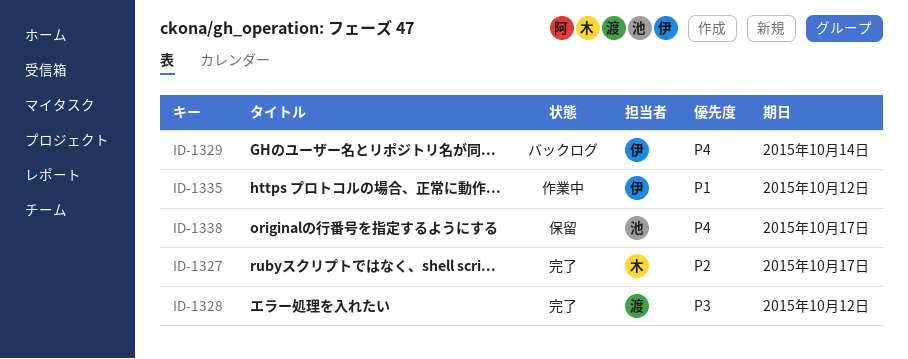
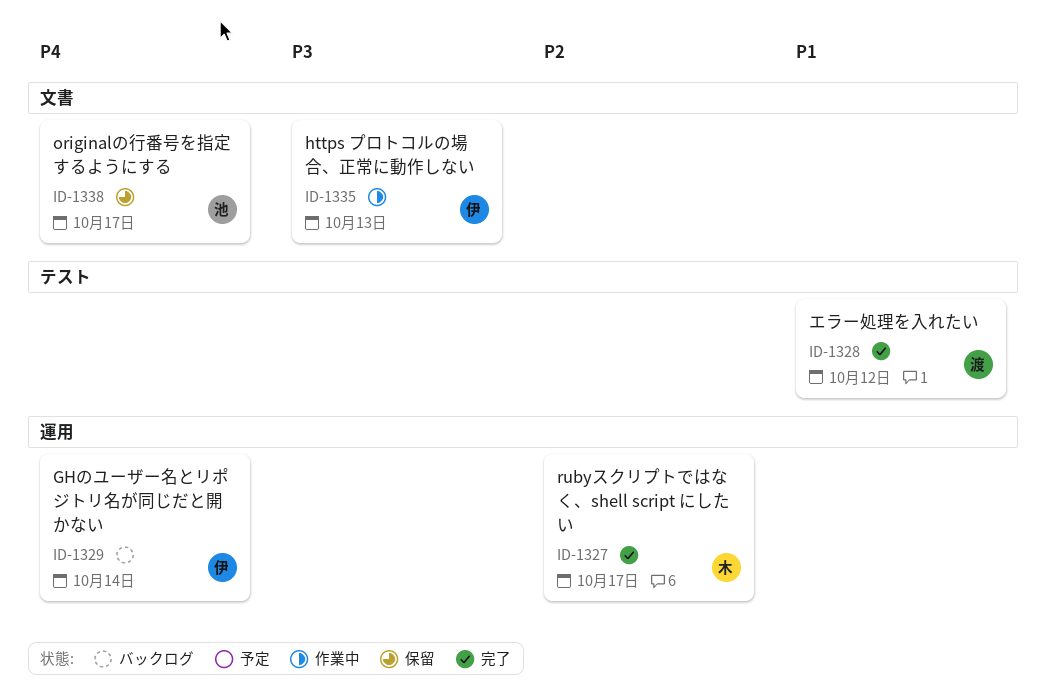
ID-1328, priority: P3 -> P1
ID-1335, priority: P1 -> P3
ID-1335, due: Oct 12 -> Oct 13

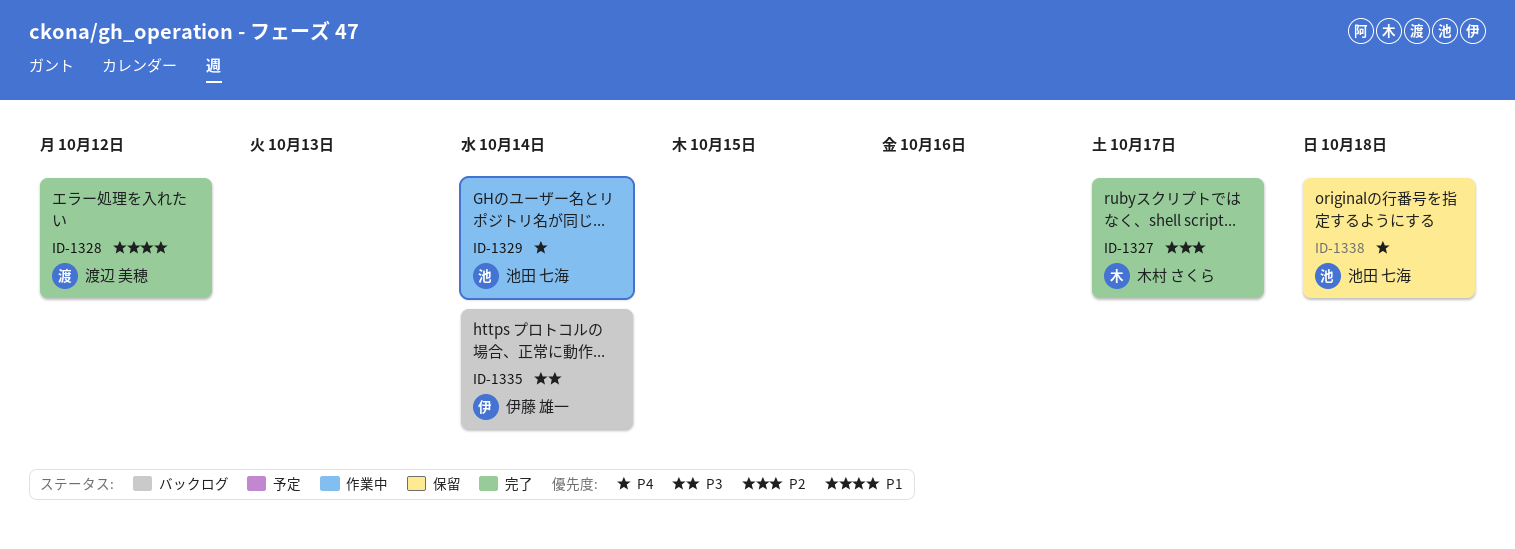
ID-1329, status: バックログ -> 作業中
ID-1329, owner: 伊藤 雄一 -> 池田 七海
ID-1335, status: 作業中 -> バックログ
ID-1335, due: Oct 13 -> Oct 14
ID-1338, due: Oct 17 -> Oct 18

